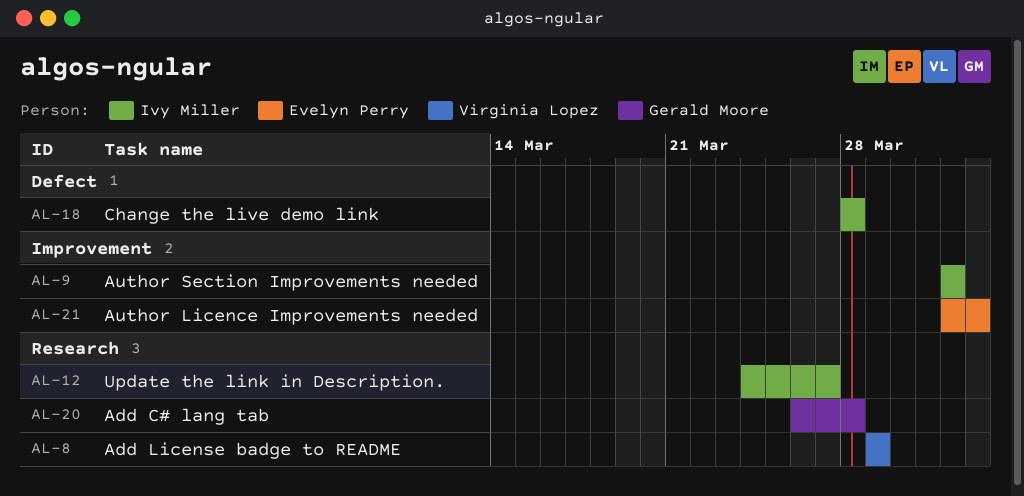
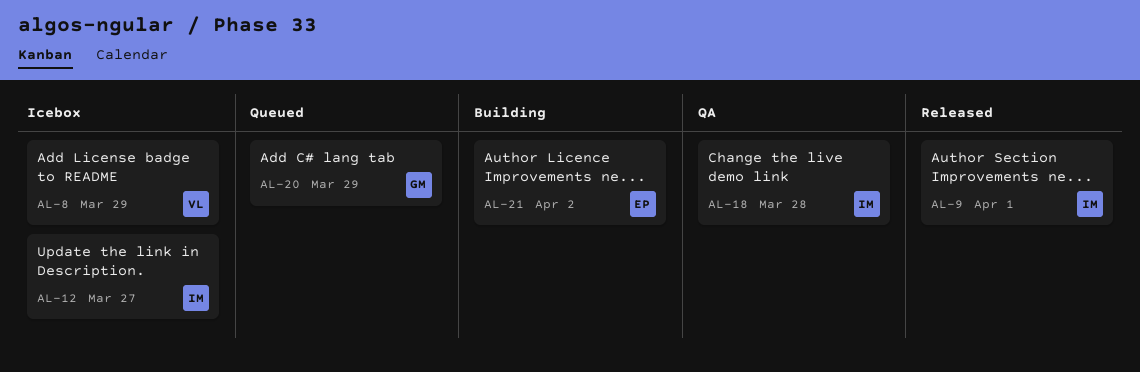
AL-20, due: Mar 28 -> Mar 29

